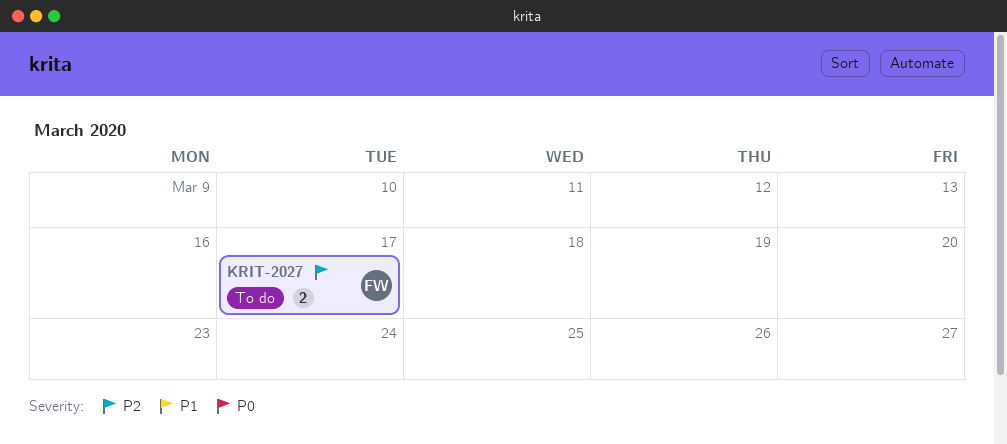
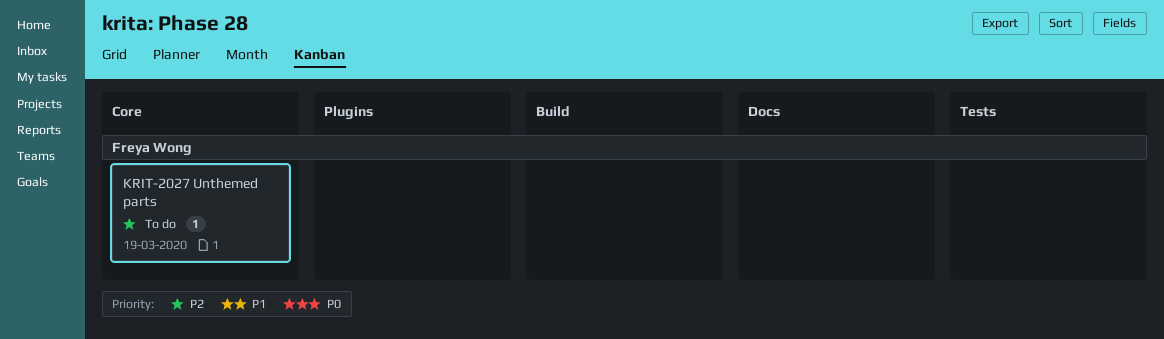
KRIT-2027, estimate: 2 -> 1
KRIT-2027, due: Mar 17 -> Mar 19

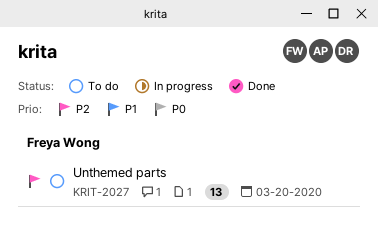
KRIT-2027, estimate: 1 -> 13
KRIT-2027, due: Mar 19 -> Mar 20

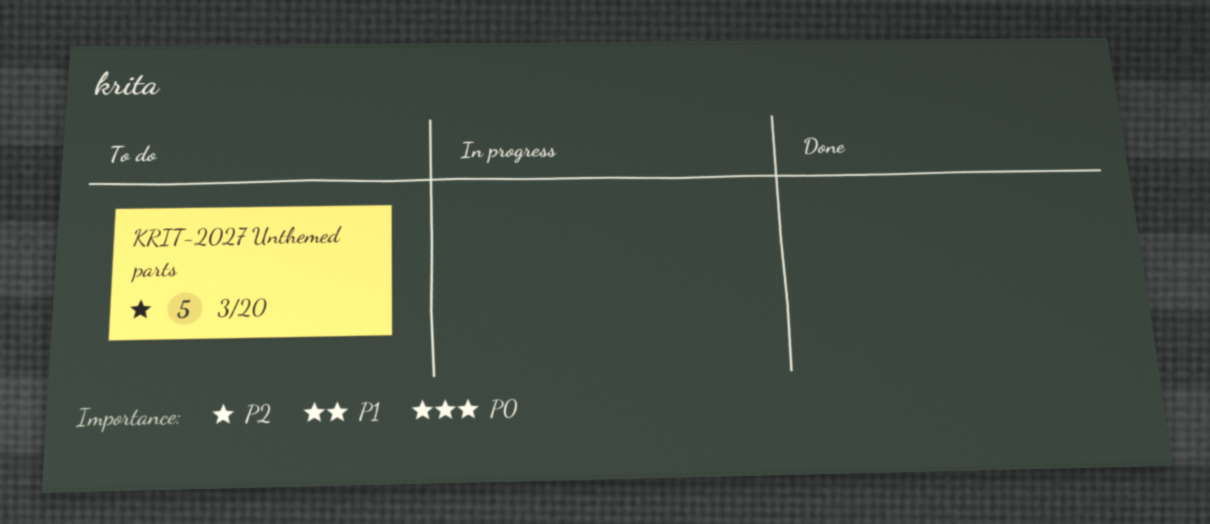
KRIT-2027, estimate: 13 -> 5

